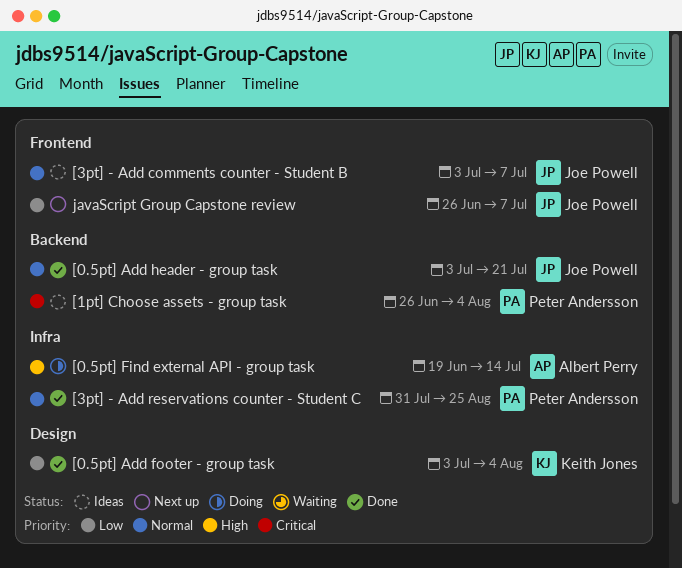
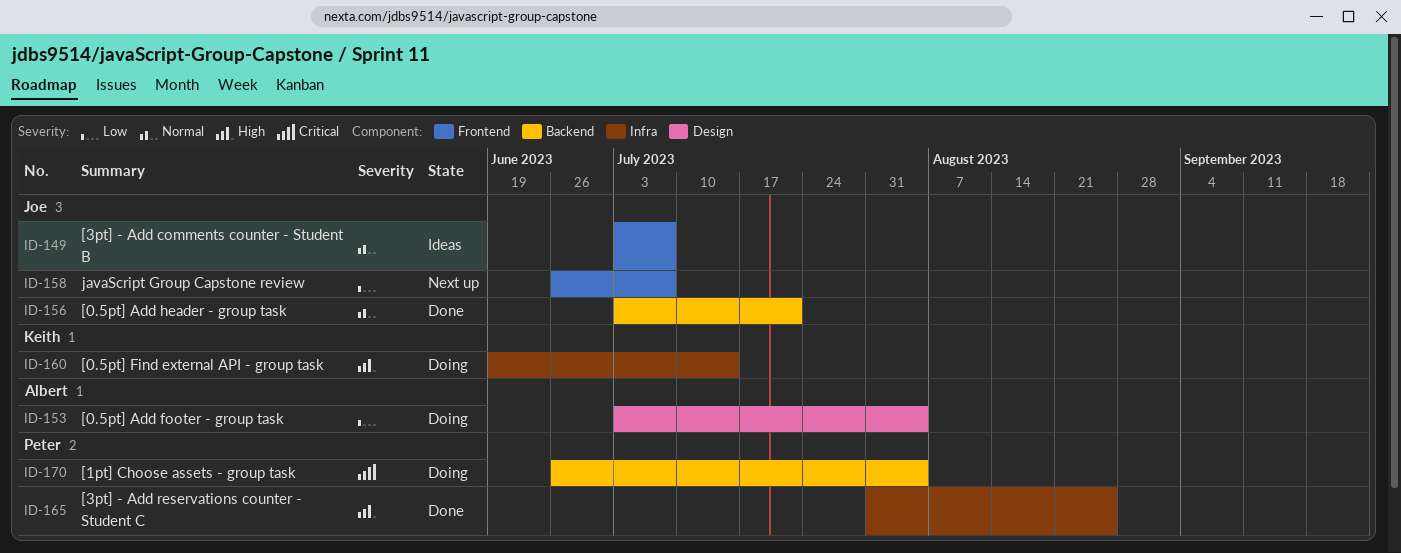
[0.5pt] Add footer - group task, status: Done -> Doing
[0.5pt] Add footer - group task, owner: Keith Jones -> Albert Perry
[0.5pt] Find external API - group task, owner: Albert Perry -> Keith Jones
[1pt] Choose assets - group task, status: Ideas -> Doing
[3pt] - Add reservations counter - Student C, priority: Normal -> High

